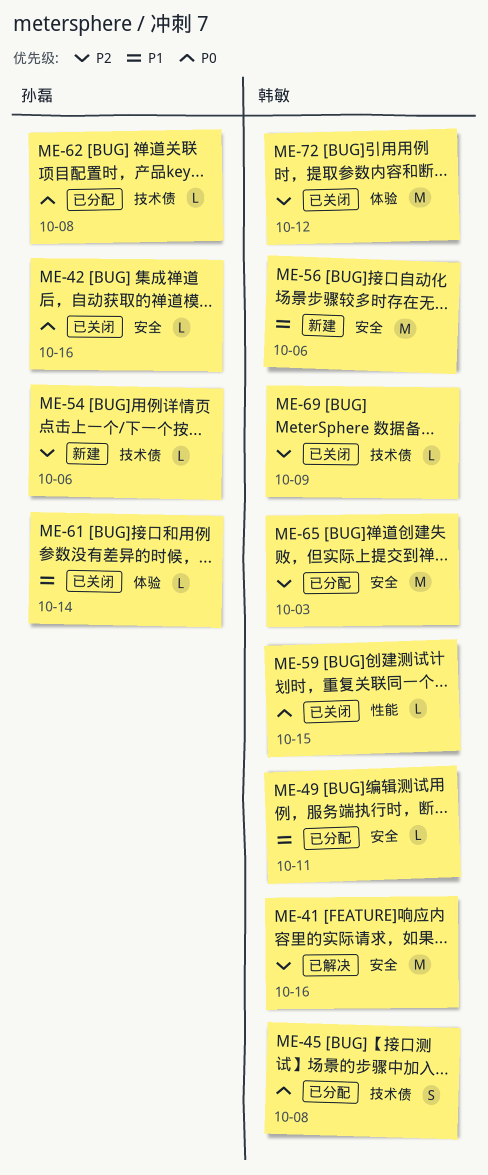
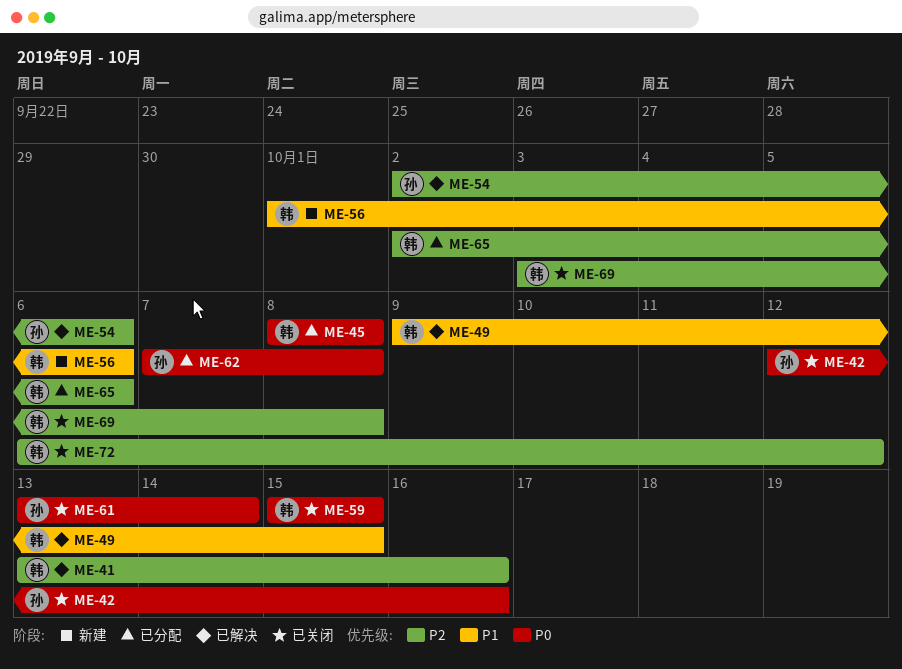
ME-49, status: 已分配 -> 已解决
ME-49, due: Oct 11 -> Oct 15
ME-54, status: 新建 -> 已解决
ME-61, priority: P1 -> P0
ME-65, due: Oct 3 -> Oct 6
ME-69, due: Oct 9 -> Oct 8

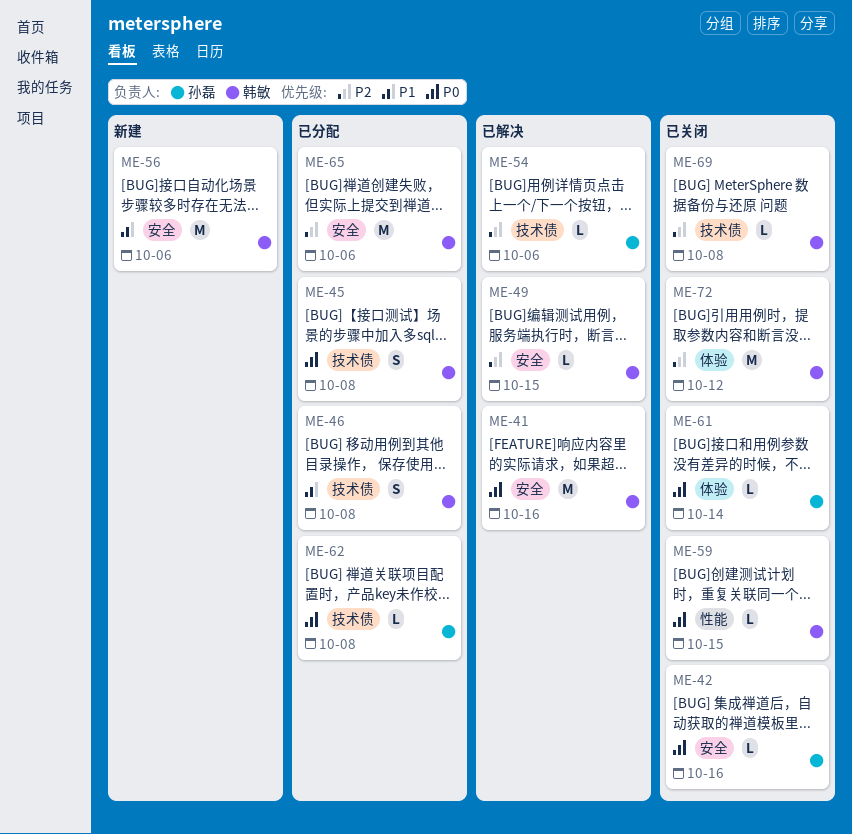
ME-41, priority: P2 -> P0
ME-46: none -> present
ME-49, priority: P1 -> P2

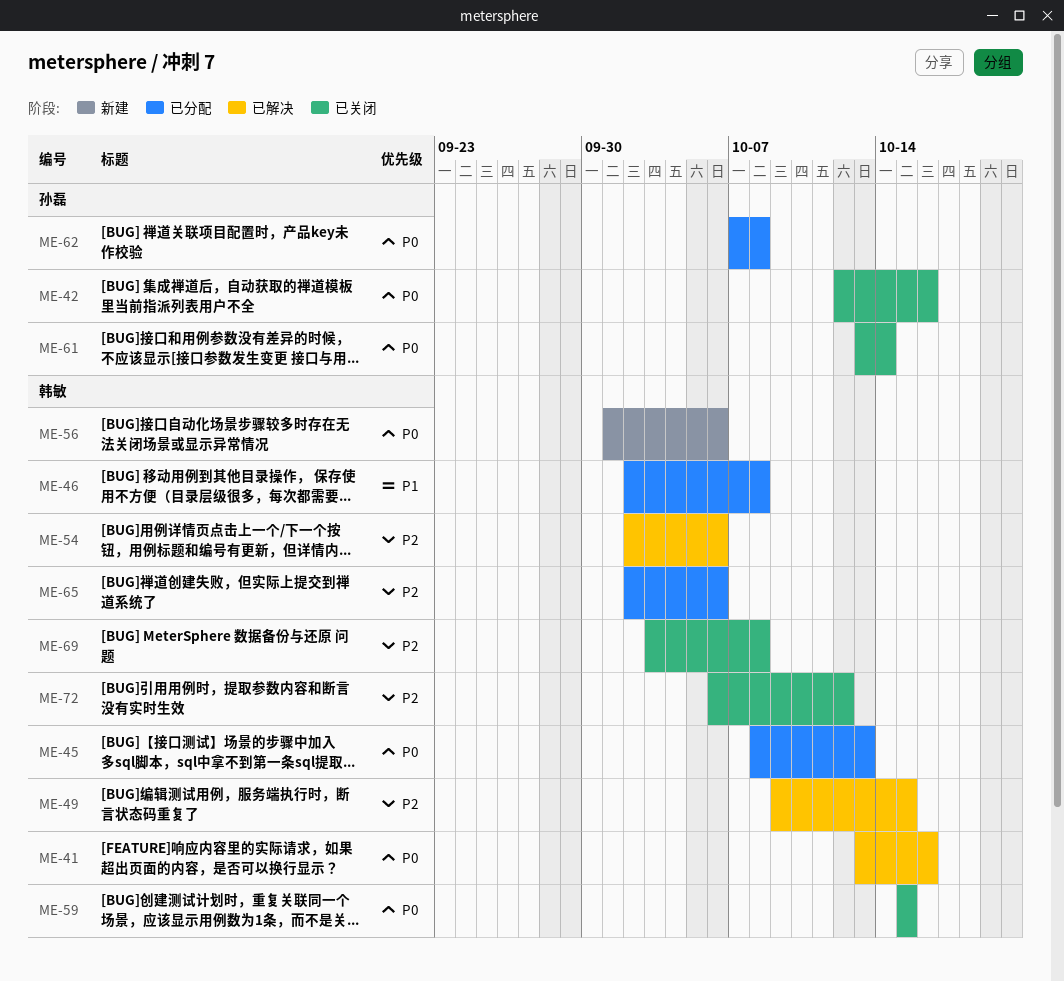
ME-45, due: Oct 8 -> Oct 13
ME-54, owner: 孙磊 -> 韩敏
ME-56, priority: P1 -> P0

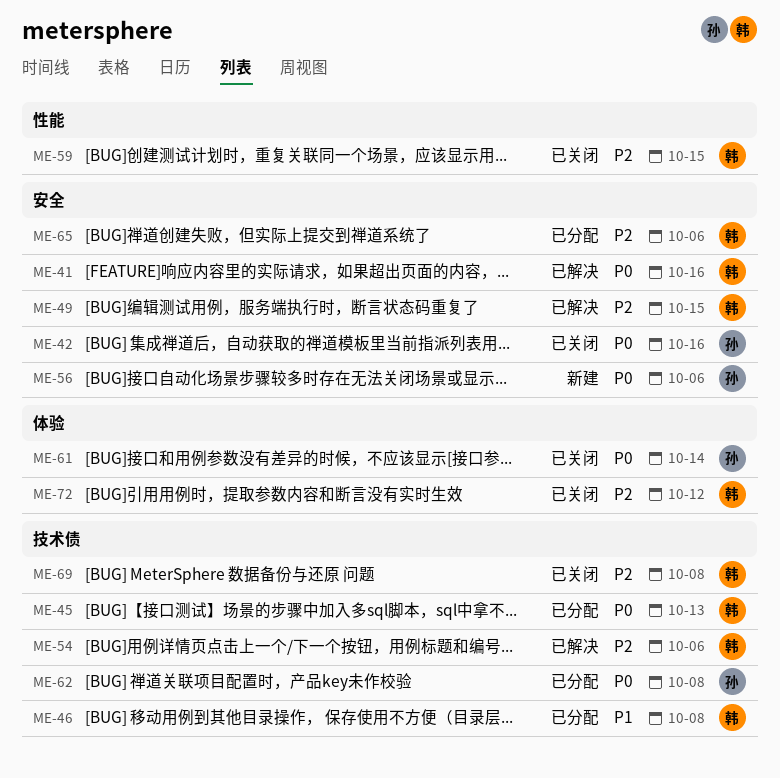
ME-56, owner: 韩敏 -> 孙磊
ME-59, priority: P0 -> P2

